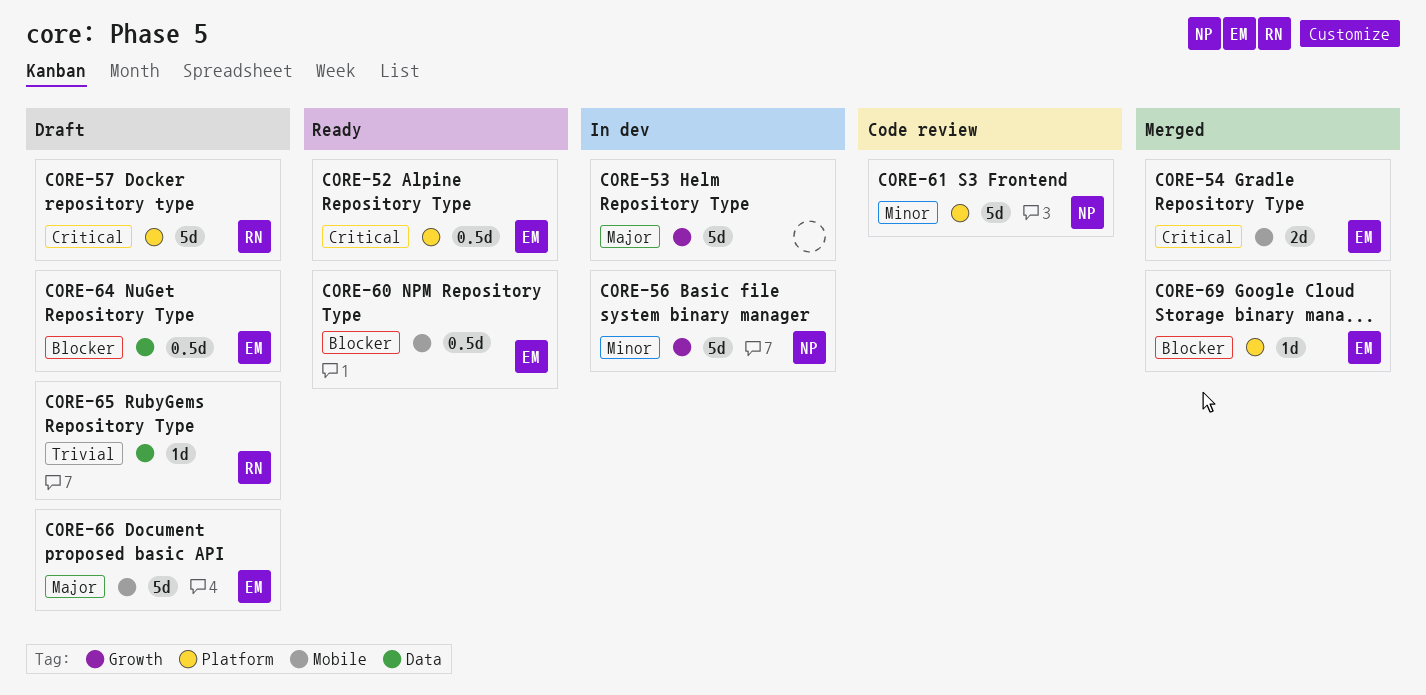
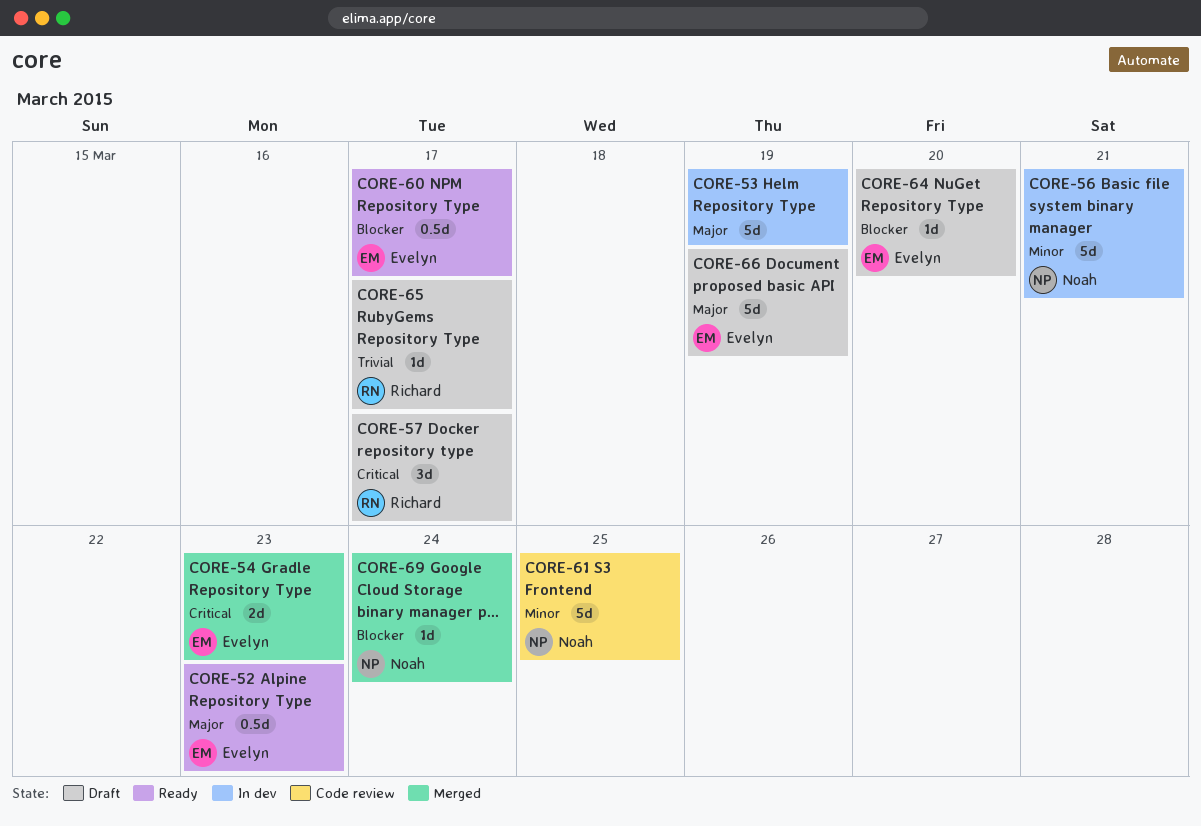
CORE-52, priority: Critical -> Major
CORE-57, estimate: 5d -> 3d
CORE-64, estimate: 0.5d -> 1d
CORE-69, owner: Evelyn -> Noah

